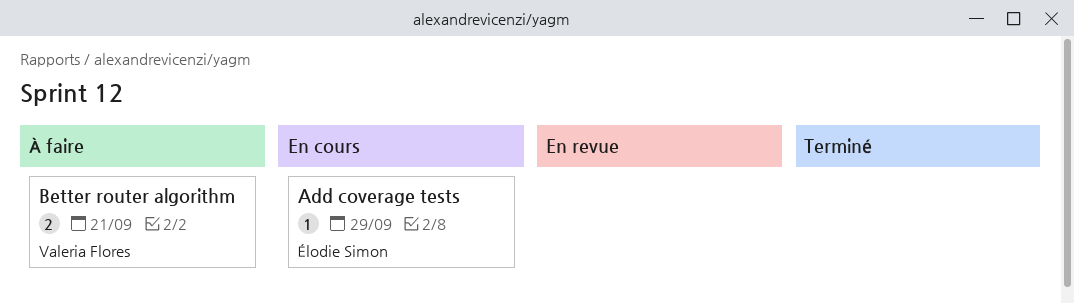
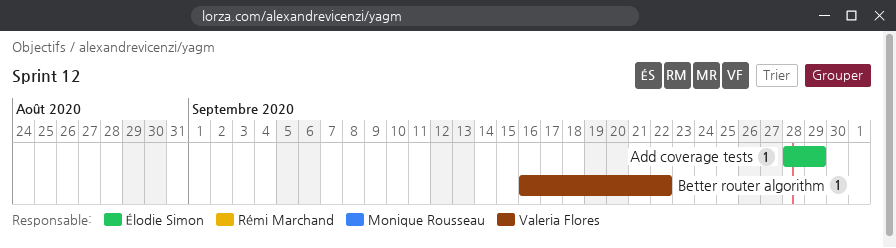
Better router algorithm, estimate: 2 -> 1
Better router algorithm, due: Sep 21 -> Sep 22

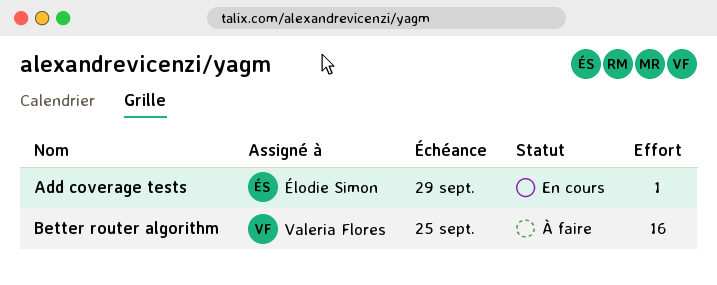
Better router algorithm, estimate: 1 -> 16
Better router algorithm, due: Sep 22 -> Sep 25

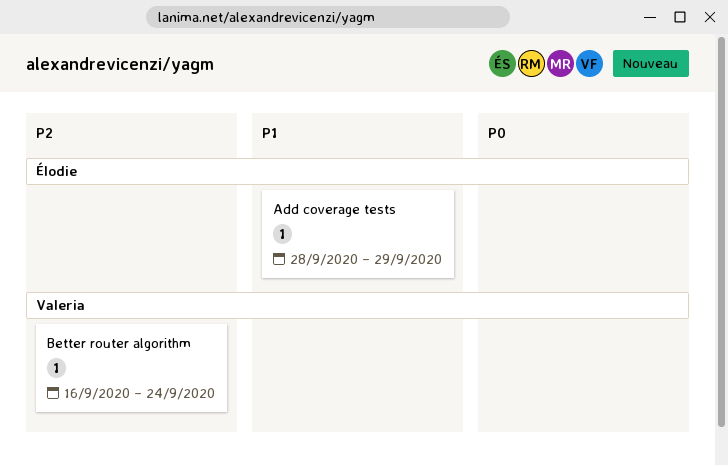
Better router algorithm, estimate: 16 -> 1
Better router algorithm, due: Sep 25 -> Sep 24

